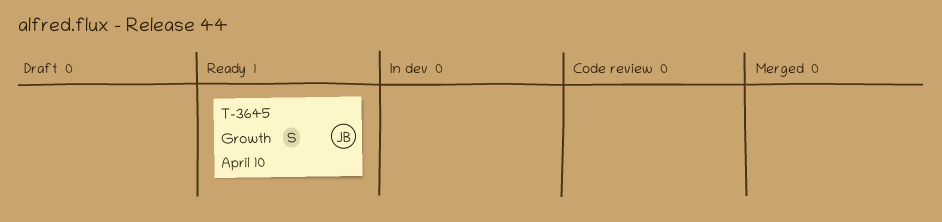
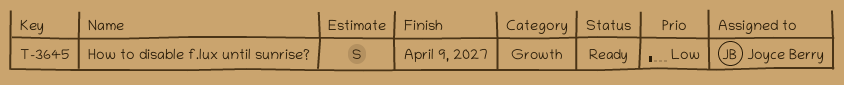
T-3645, due: Apr 10 -> Apr 9

